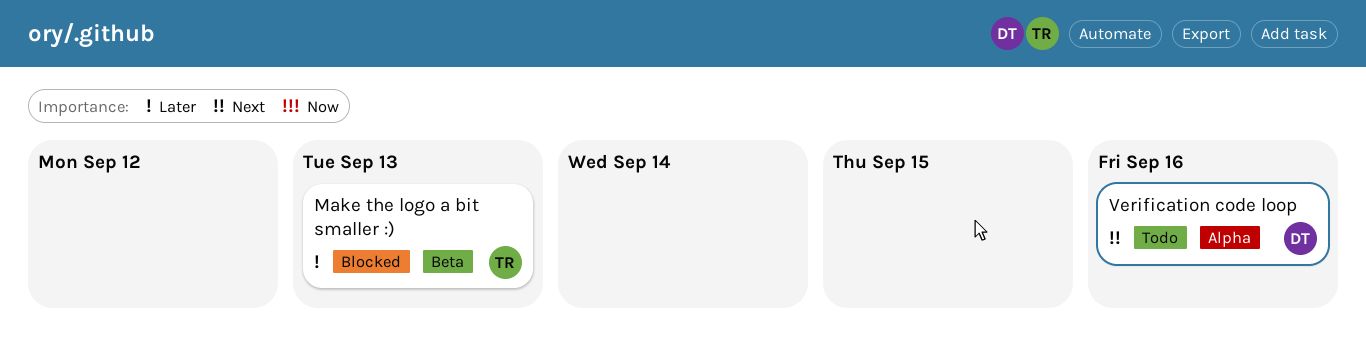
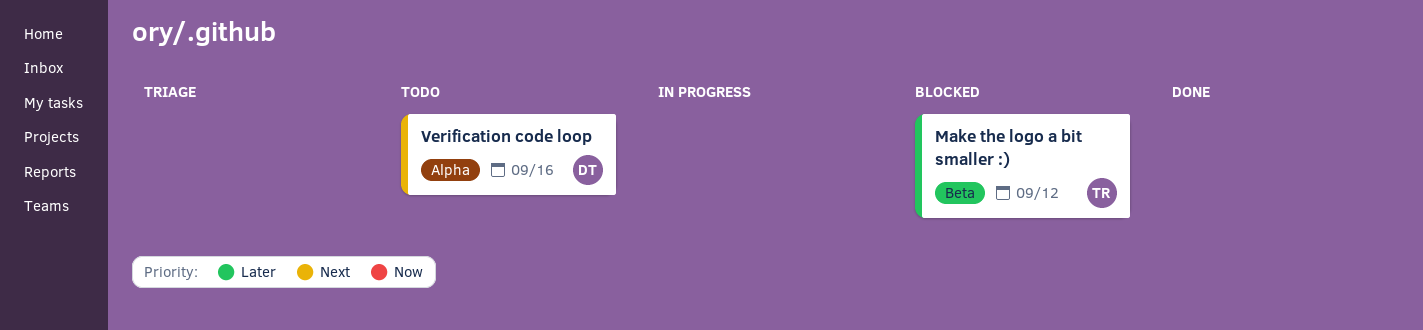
Make the logo a bit smaller :), due: Sep 13 -> Sep 12

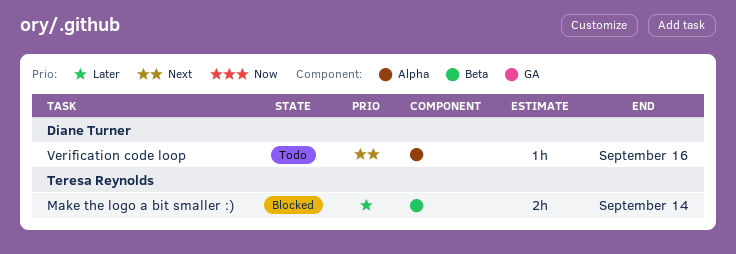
Make the logo a bit smaller :), due: Sep 12 -> Sep 14

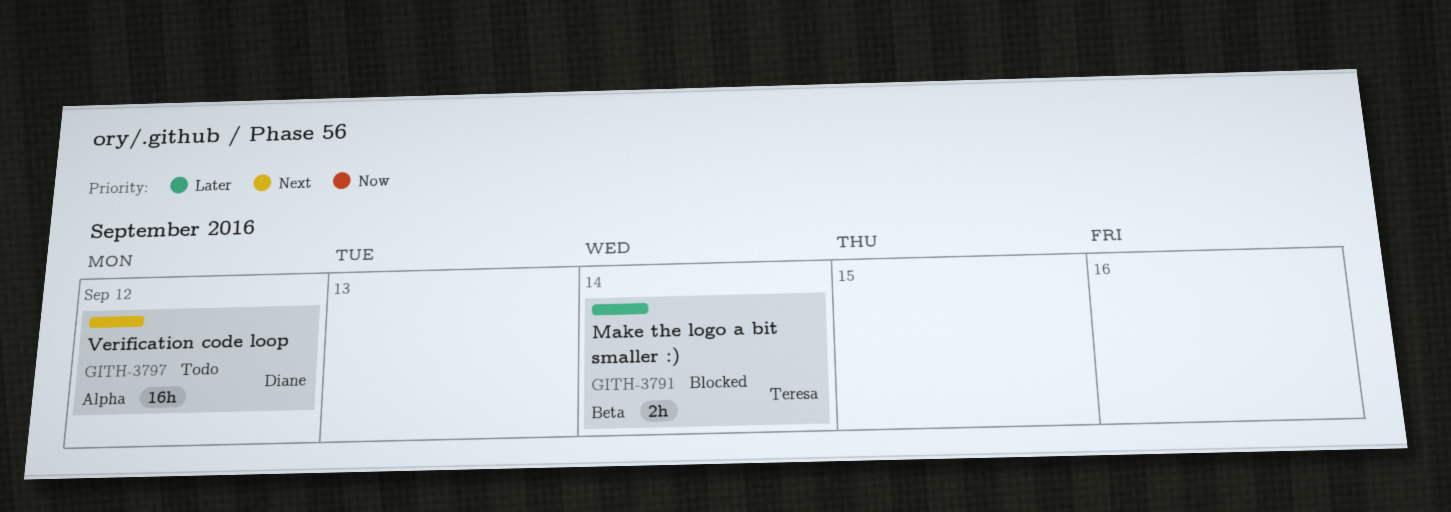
Verification code loop, estimate: 1h -> 16h
Verification code loop, due: Sep 16 -> Sep 12

